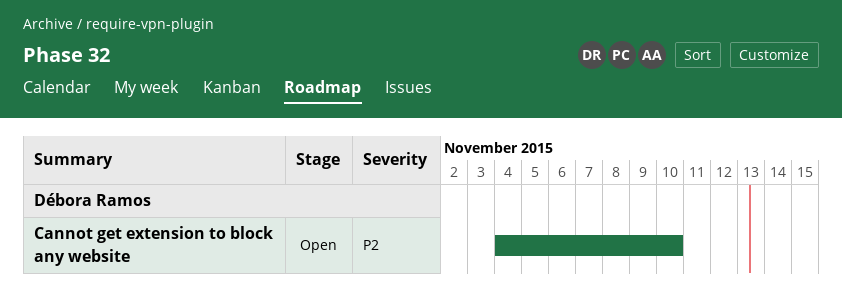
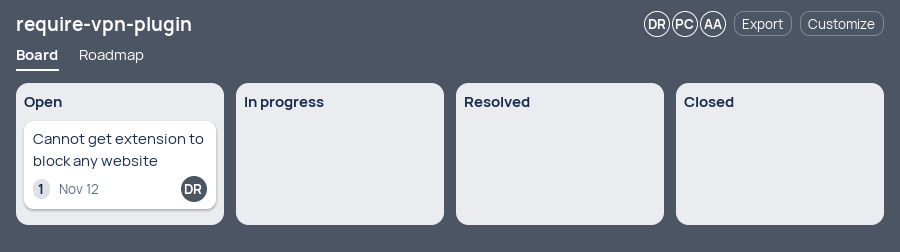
Cannot get extension to block any website, due: Nov 10 -> Nov 12

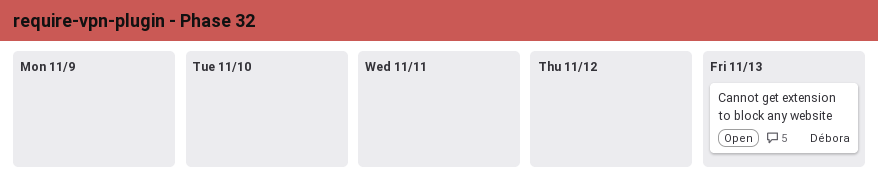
Cannot get extension to block any website, due: Nov 12 -> Nov 13

